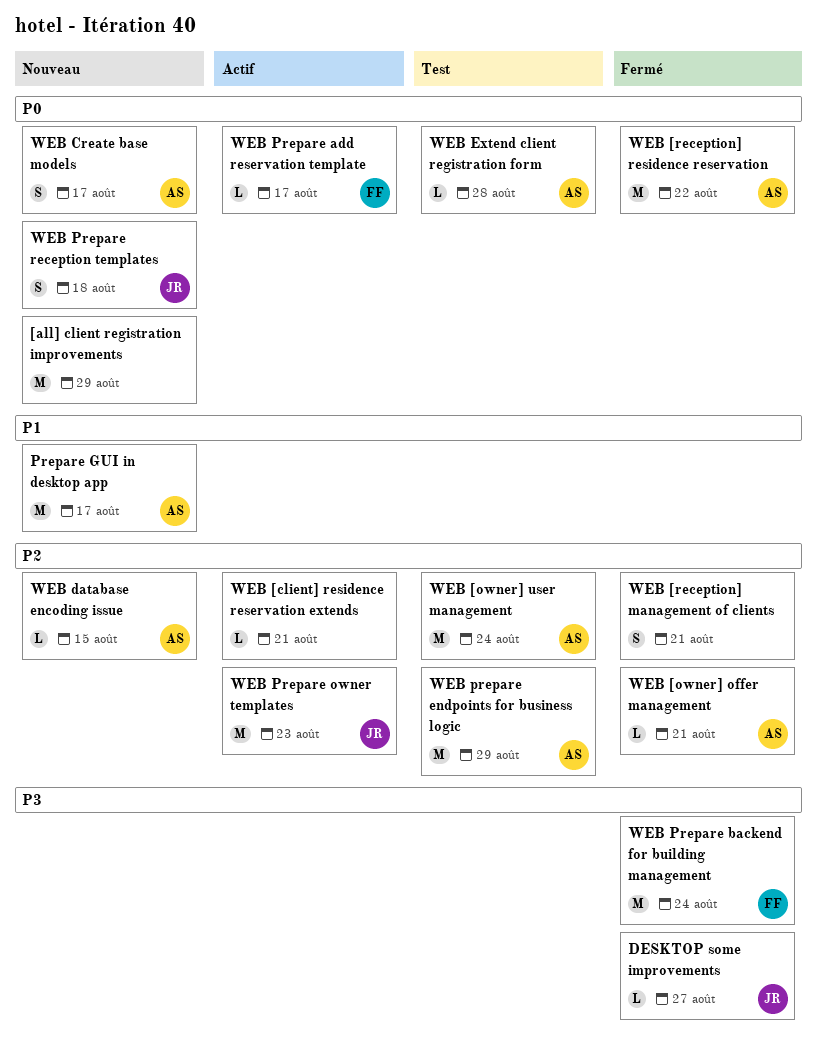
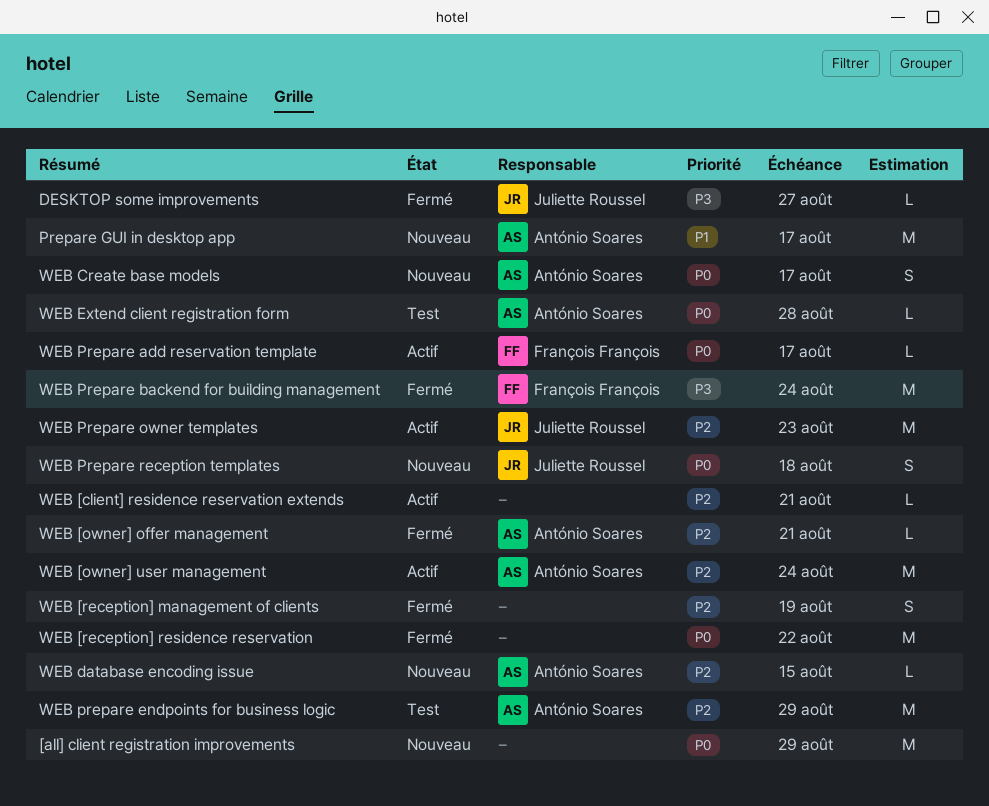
WEB [owner] user management, status: Test -> Actif
WEB [reception] management of clients, due: Aug 21 -> Aug 19
WEB [reception] residence reservation, owner: António Soares -> none

